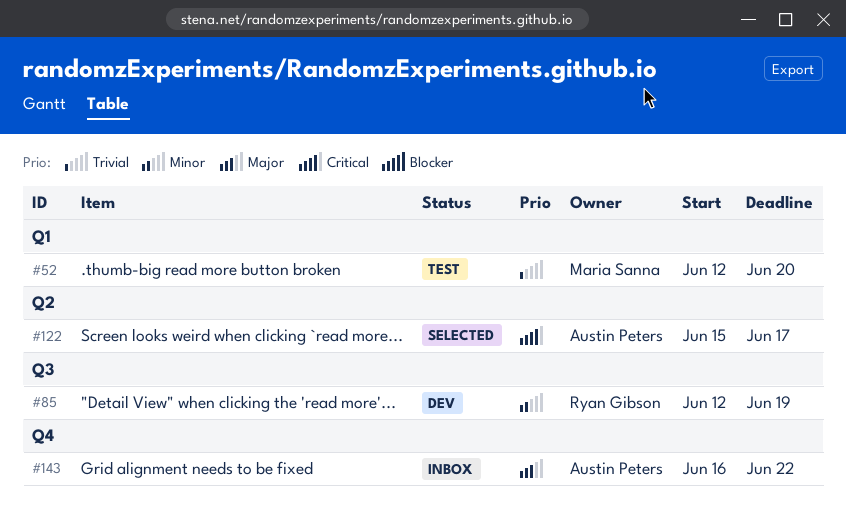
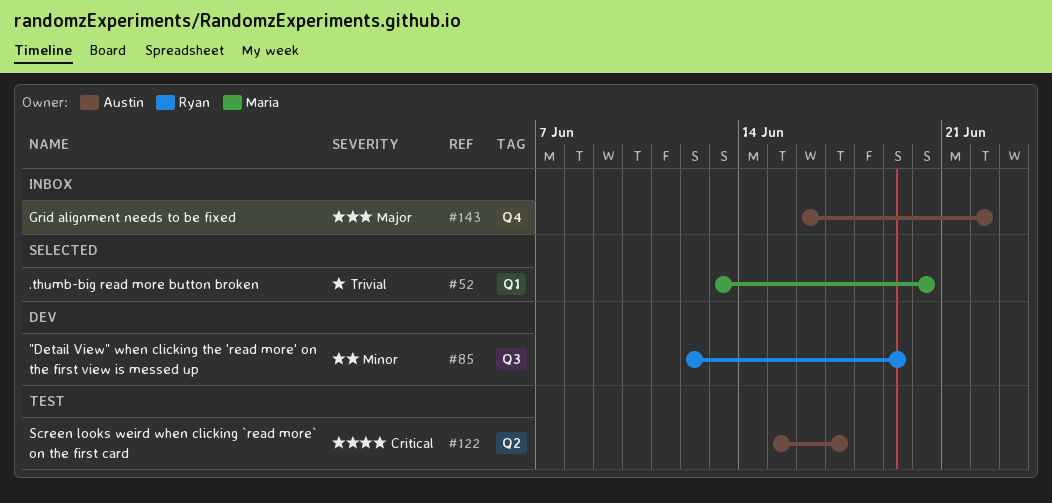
#52, status: Test -> Selected
#52, start: Jun 12 -> Jun 13
#122, status: Selected -> Test

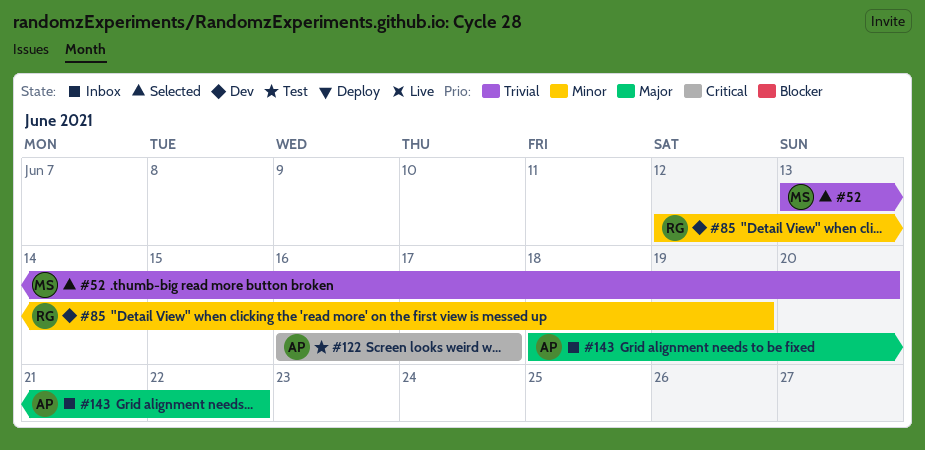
#122, start: Jun 15 -> Jun 16
#143, start: Jun 16 -> Jun 18

